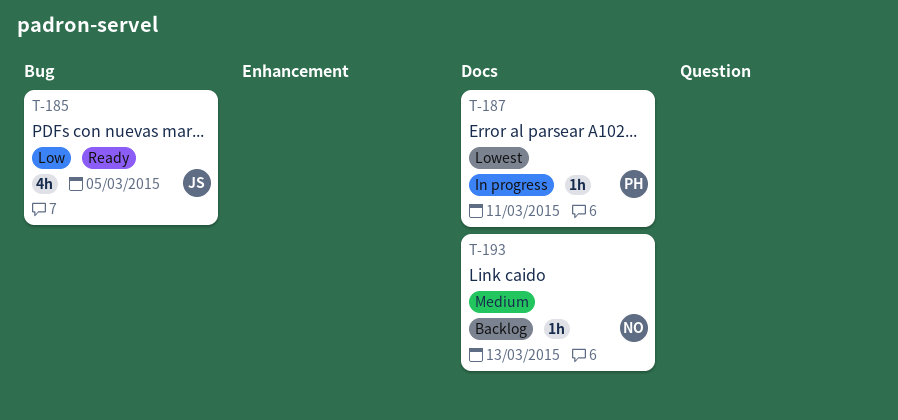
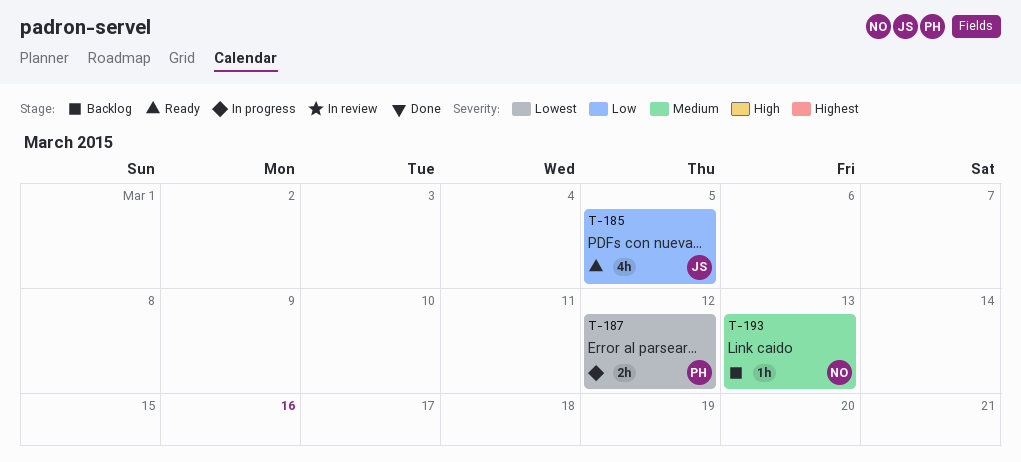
T-187, estimate: 1h -> 2h
T-187, due: Mar 11 -> Mar 12

